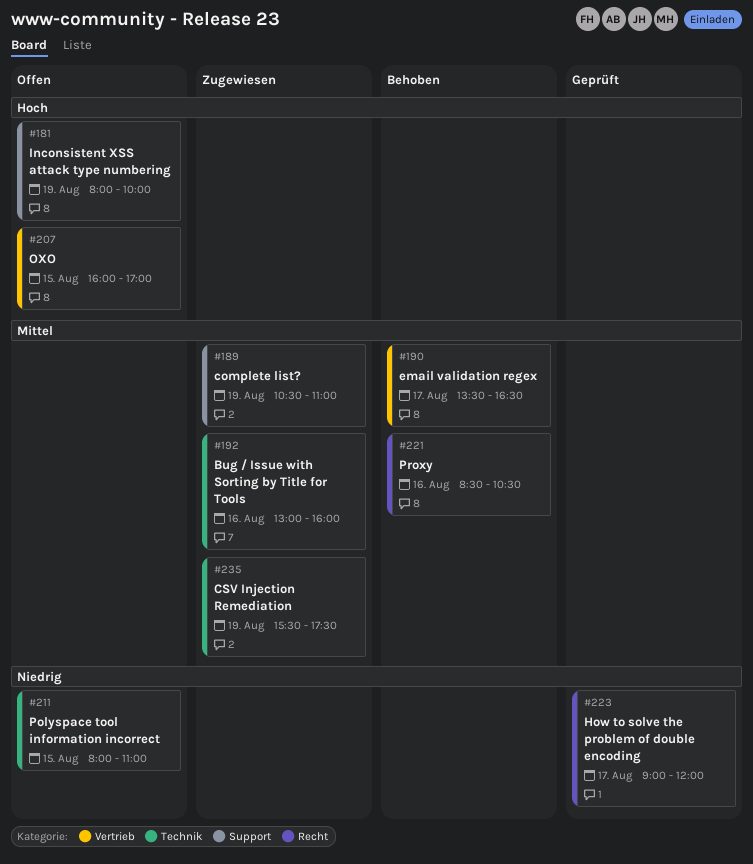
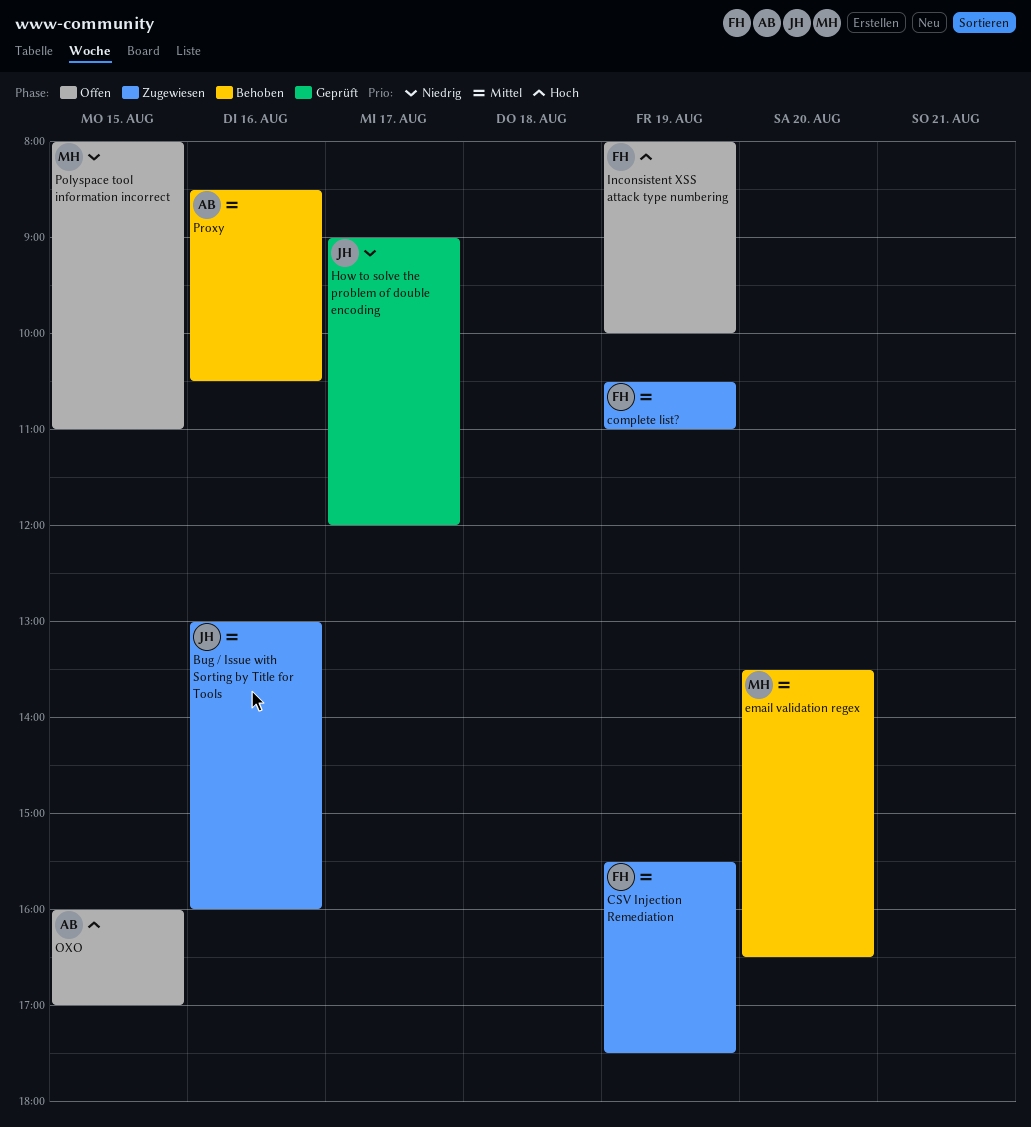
email validation regex, day: Aug 17 -> Aug 20

